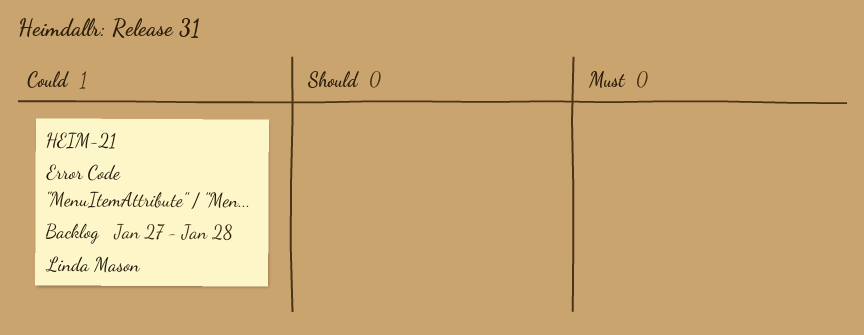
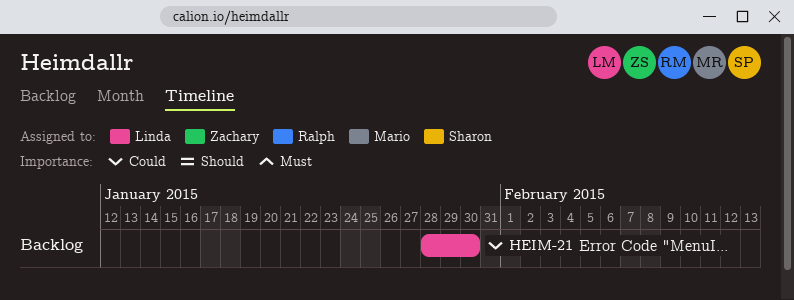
HEIM-21, start: Jan 27 -> Jan 28
HEIM-21, due: Jan 28 -> Jan 30

